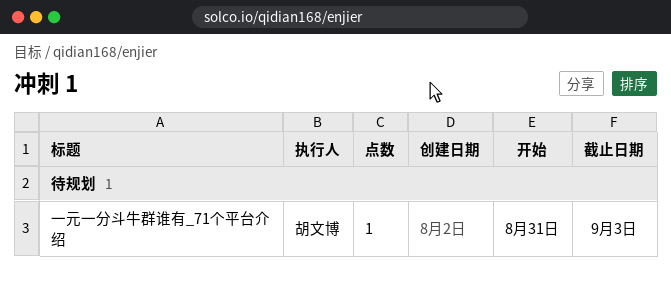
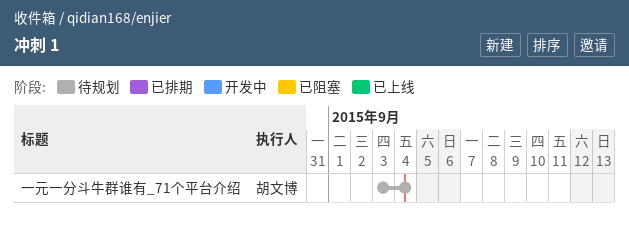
一元一分斗牛群谁有_71个平台介绍, start: Aug 31 -> Sep 3
一元一分斗牛群谁有_71个平台介绍, due: Sep 3 -> Sep 4

